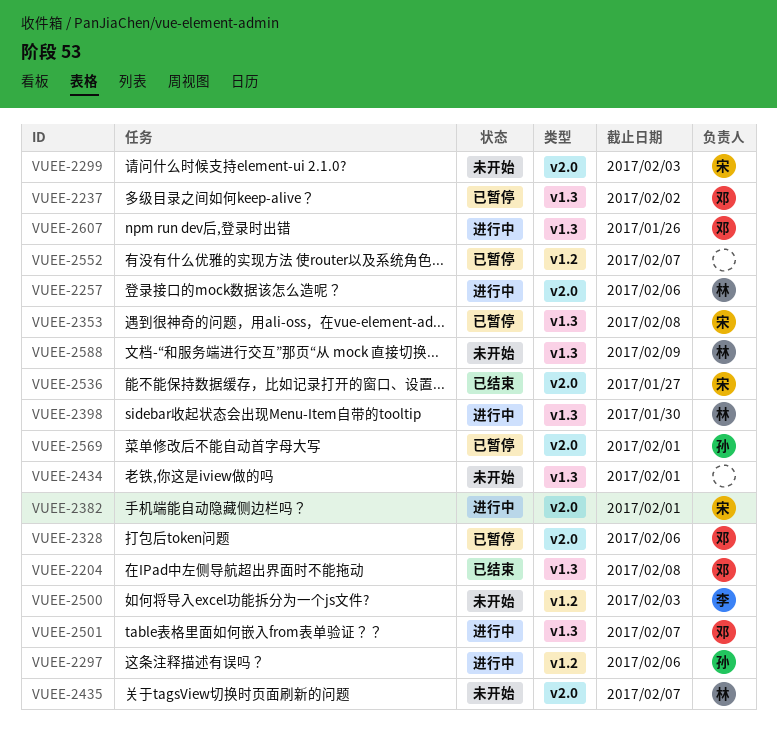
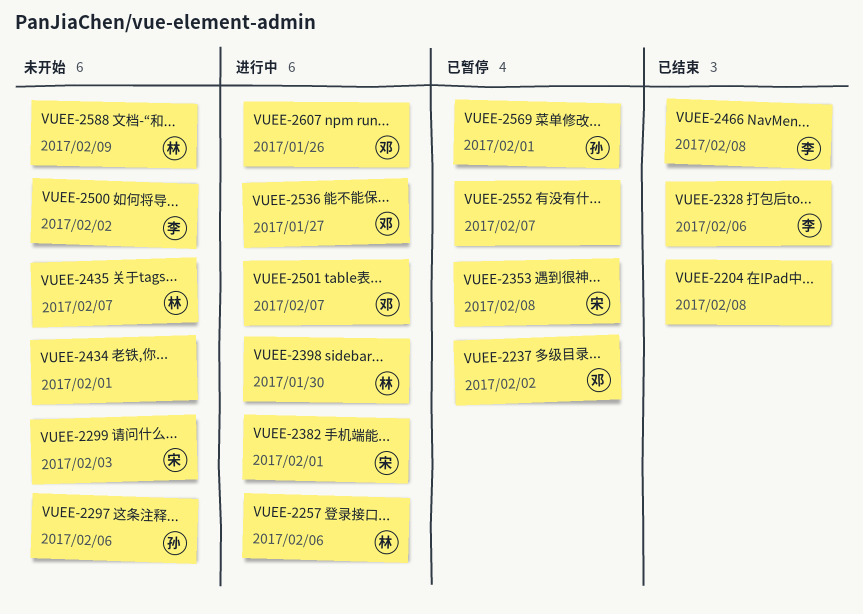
VUEE-2204, owner: 邓 -> none
VUEE-2297, status: 进行中 -> 未开始
VUEE-2328, status: 已暂停 -> 已结束
VUEE-2328, owner: 邓 -> 李
VUEE-2466: none -> present
VUEE-2500, due: Feb 3 -> Feb 2
VUEE-2536, status: 已结束 -> 进行中
VUEE-2536, owner: 宋 -> 邓

